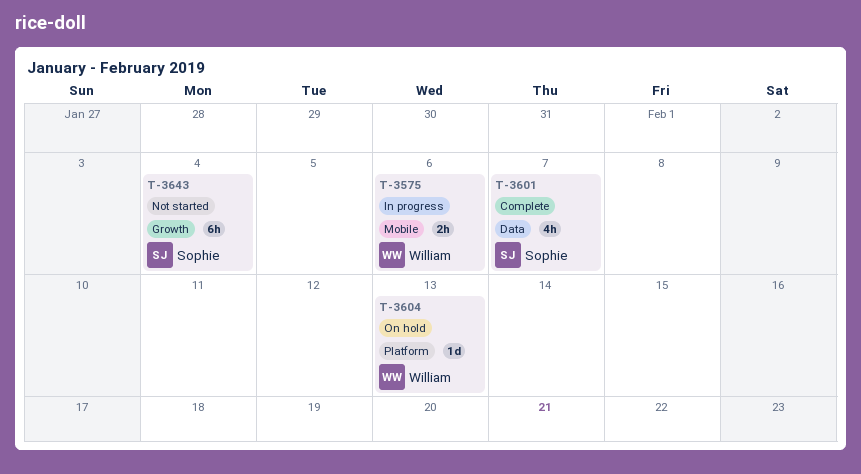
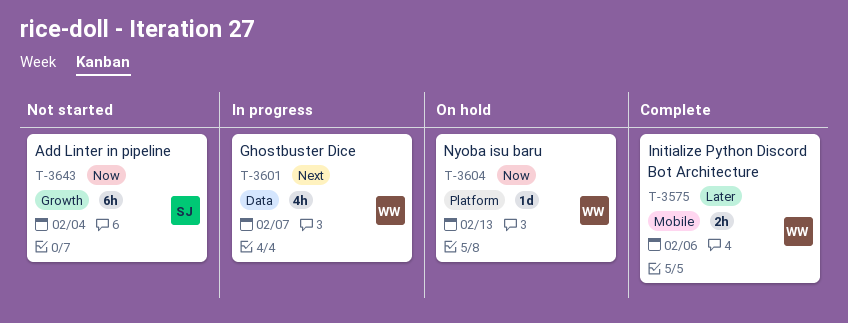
T-3575, status: In progress -> Complete
T-3601, status: Complete -> In progress
T-3601, owner: Sophie -> William

